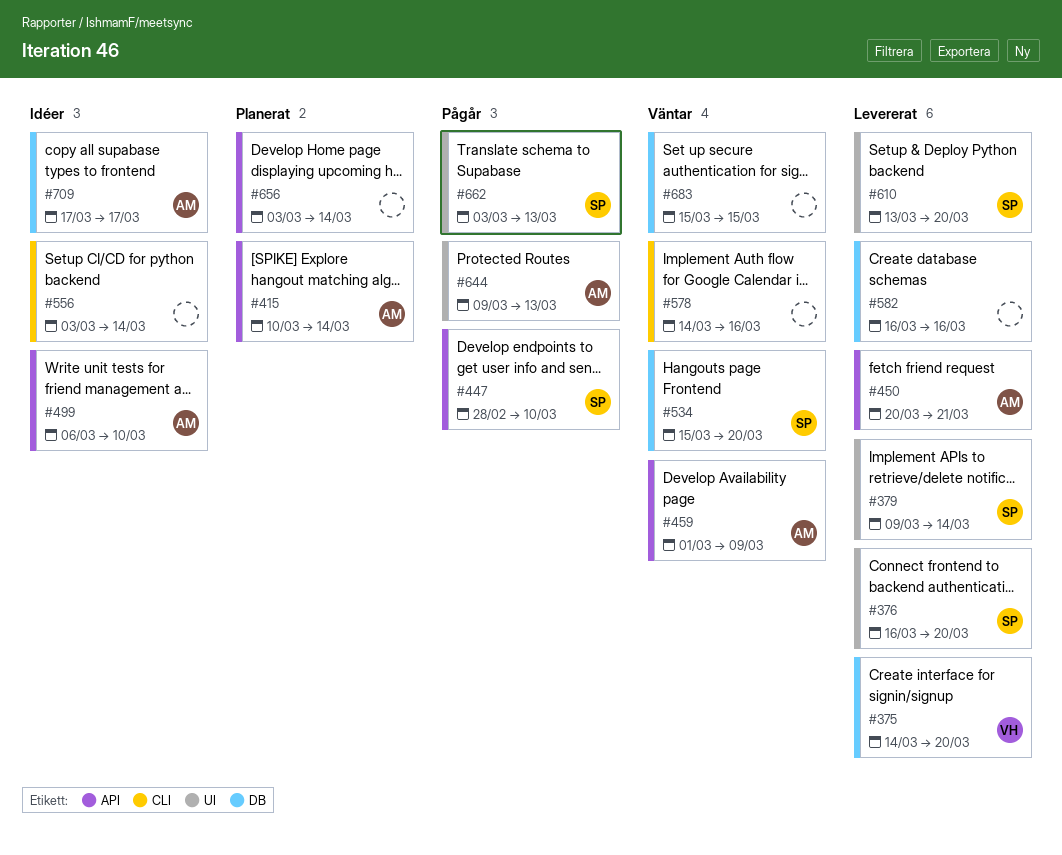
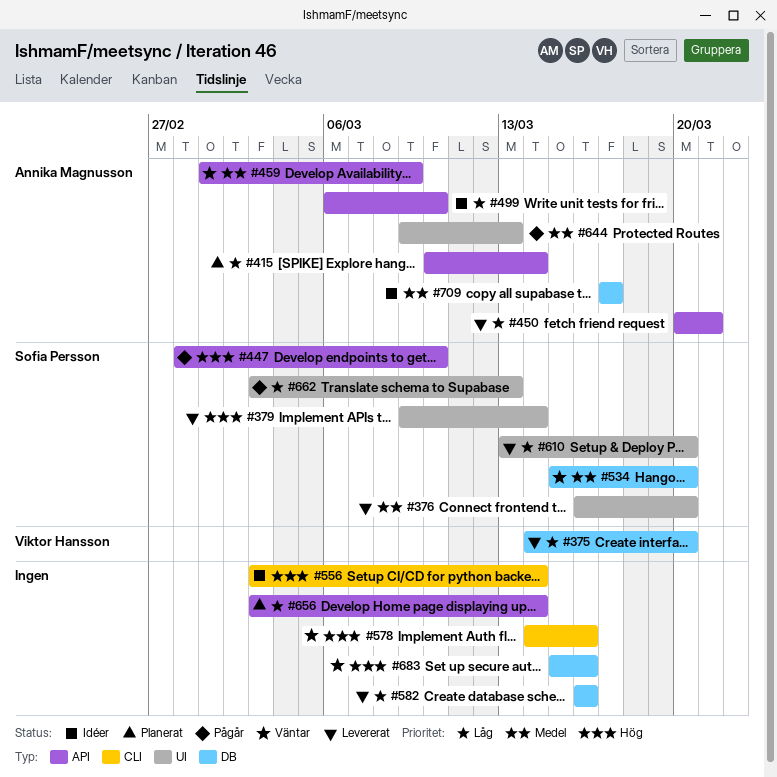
#683, due: Mar 15 -> Mar 16

